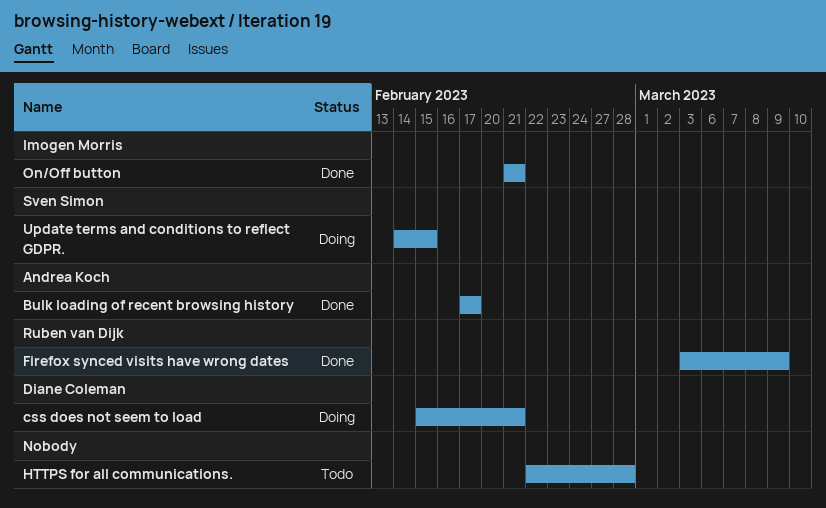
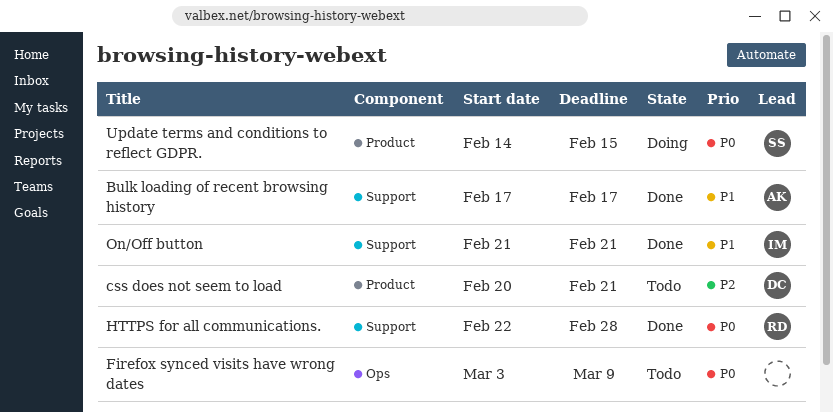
css does not seem to load, status: Doing -> Todo
css does not seem to load, start: Feb 15 -> Feb 20
Firefox synced visits have wrong dates, status: Done -> Todo
Firefox synced visits have wrong dates, owner: Ruben van Dijk -> none
HTTPS for all communications., status: Todo -> Done
HTTPS for all communications., owner: none -> Ruben van Dijk

